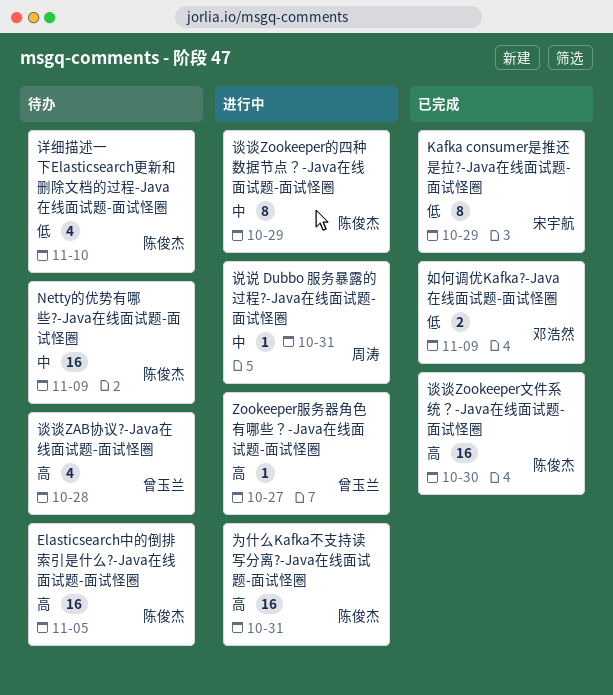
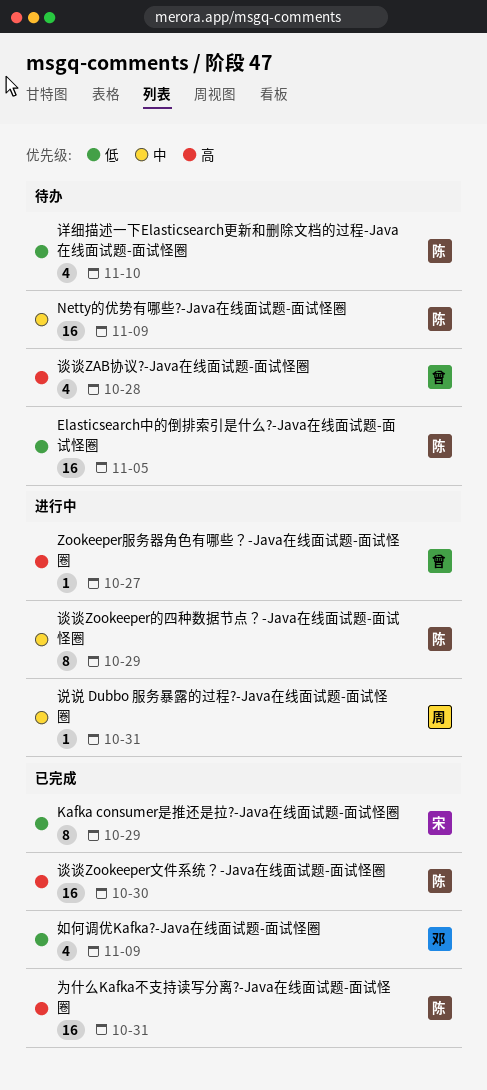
Elasticsearch中的倒排索引是什么?-Java在线面试题-面试怪圈, priority: 高 -> 低
为什么Kafka不支持读写分离?-Java在线面试题-面试怪圈, status: 进行中 -> 已完成
如何调优Kafka?-Java在线面试题-面试怪圈, estimate: 2 -> 4

